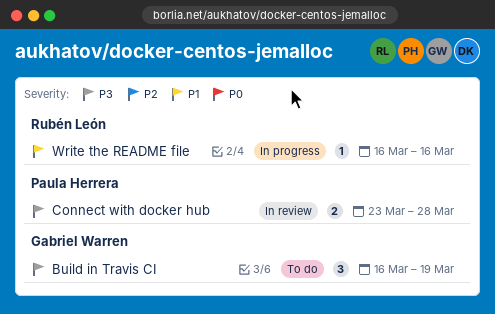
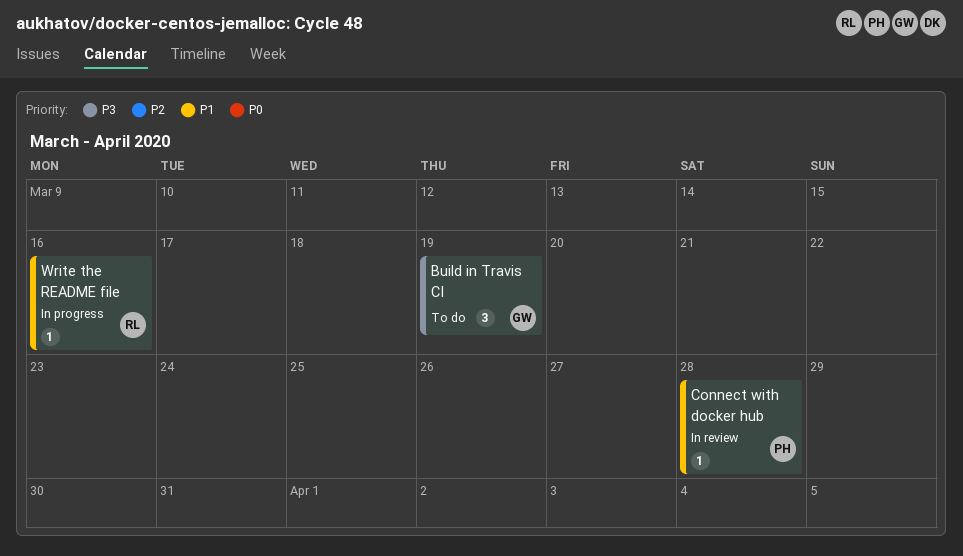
Connect with docker hub, priority: P3 -> P1
Connect with docker hub, estimate: 2 -> 1

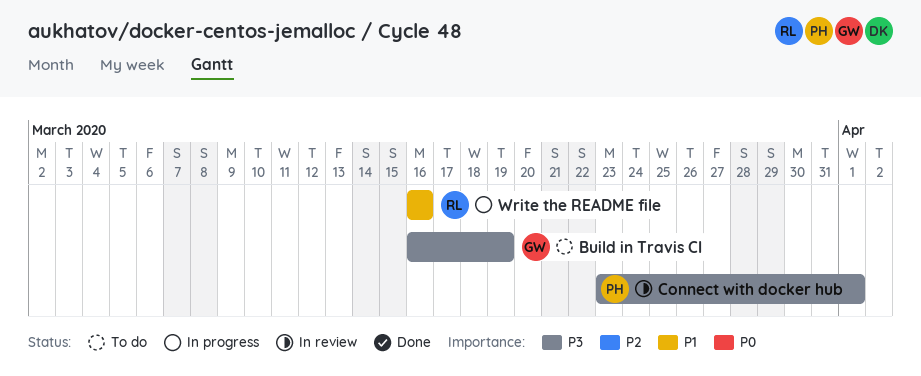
Connect with docker hub, priority: P1 -> P3
Connect with docker hub, due: Mar 28 -> Apr 1

